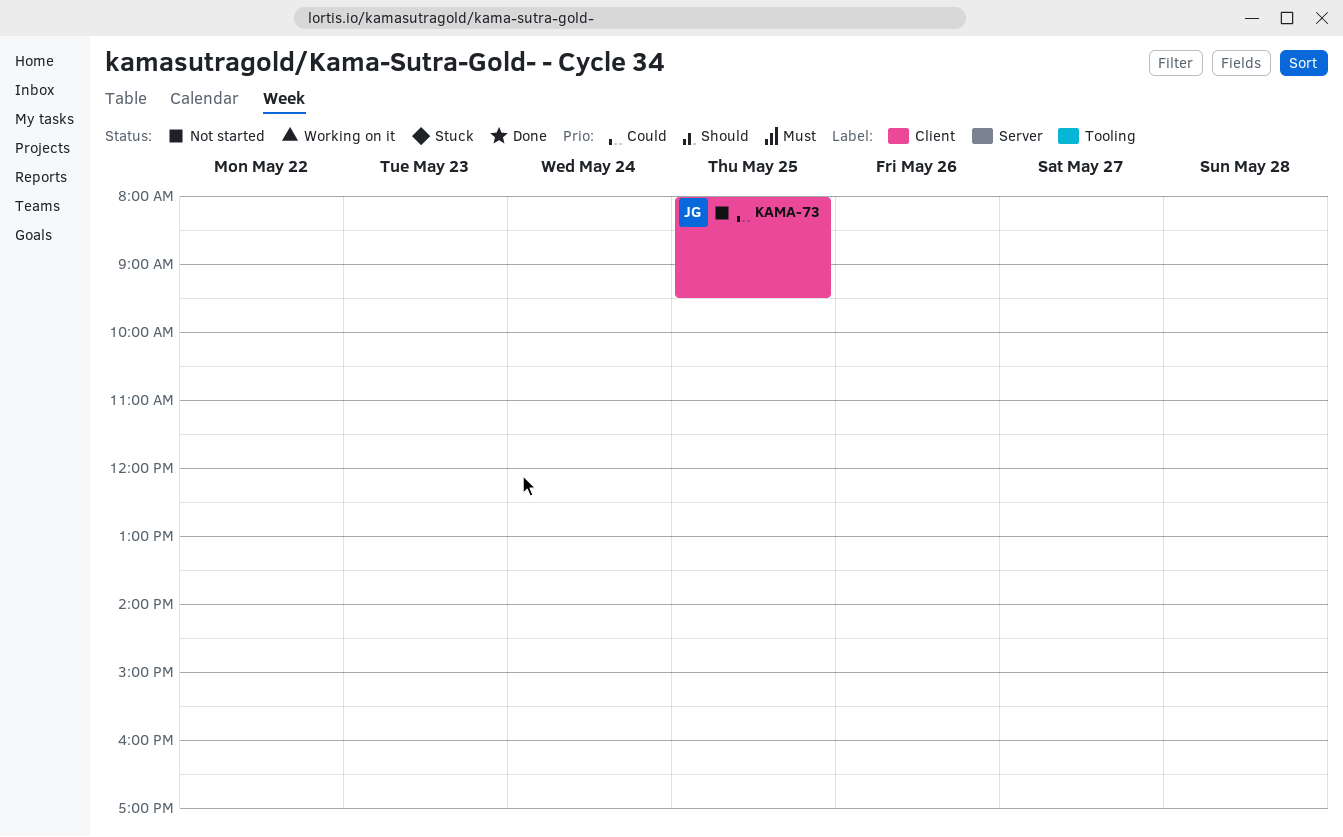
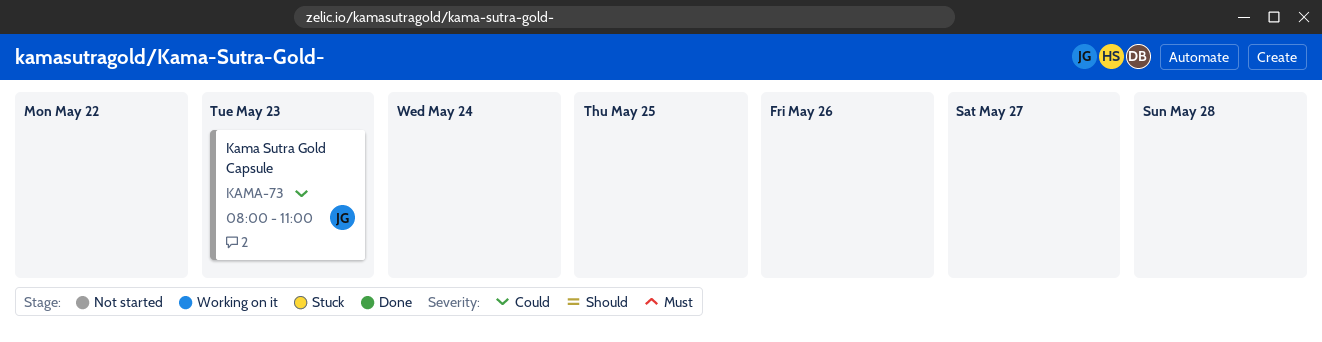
KAMA-73, day: May 25 -> May 23
KAMA-73, ends: 09:30 -> 11:00

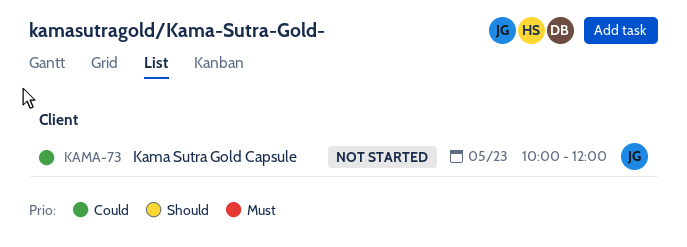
KAMA-73, begins: 08:00 -> 10:00
KAMA-73, ends: 11:00 -> 12:00

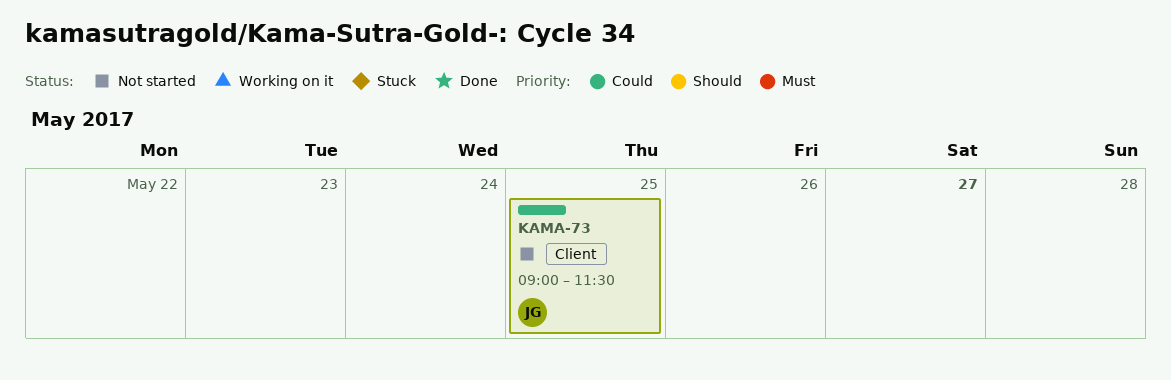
KAMA-73, day: May 23 -> May 25
KAMA-73, begins: 10:00 -> 09:00
KAMA-73, ends: 12:00 -> 11:30

